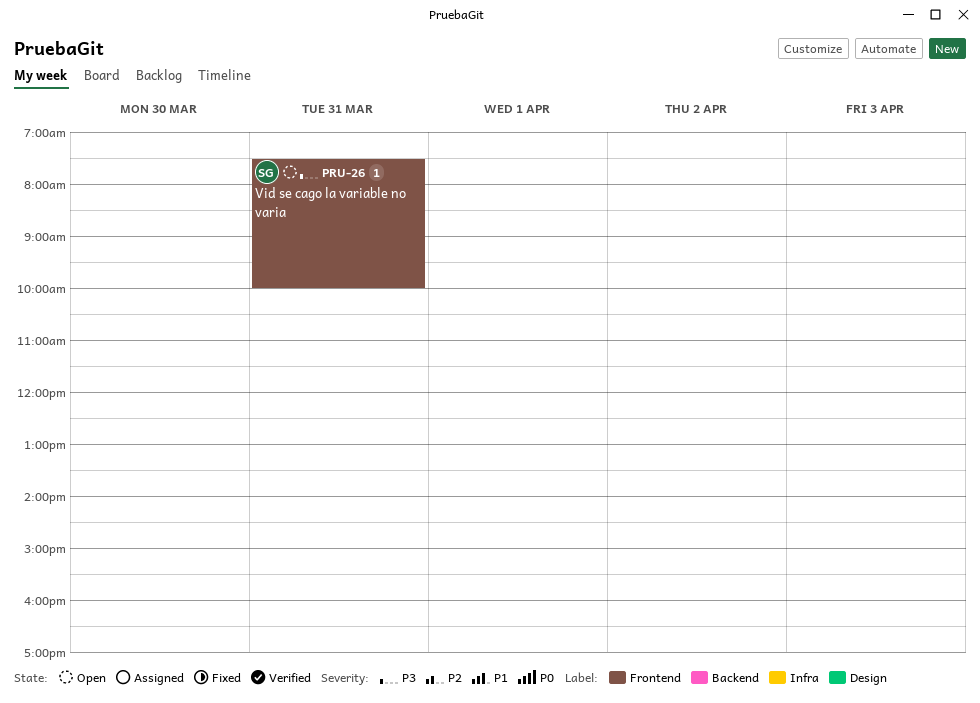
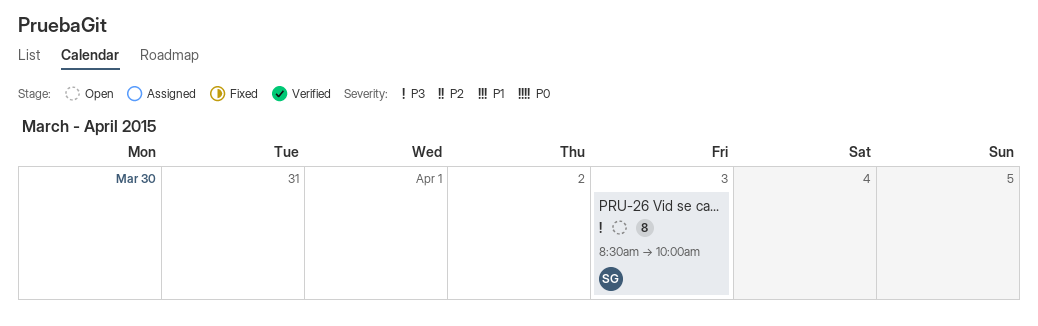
PRU-26, estimate: 1 -> 8
PRU-26, day: Mar 31 -> Apr 3
PRU-26, begins: 07:30 -> 08:30

